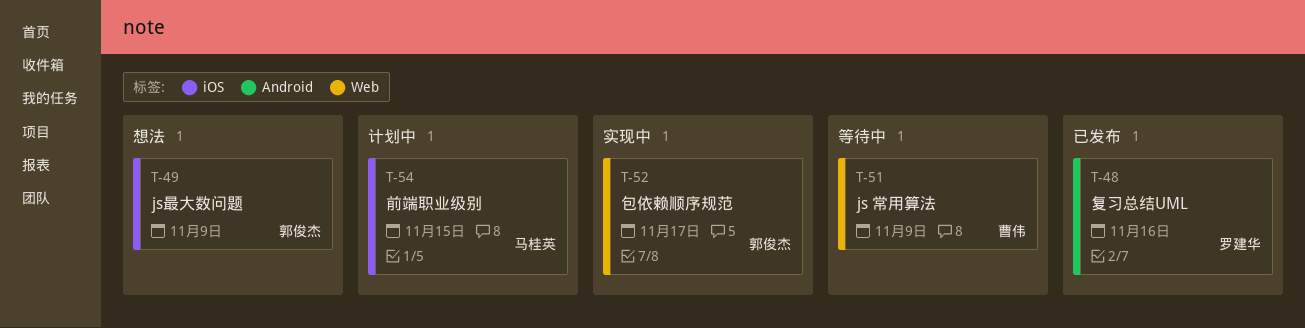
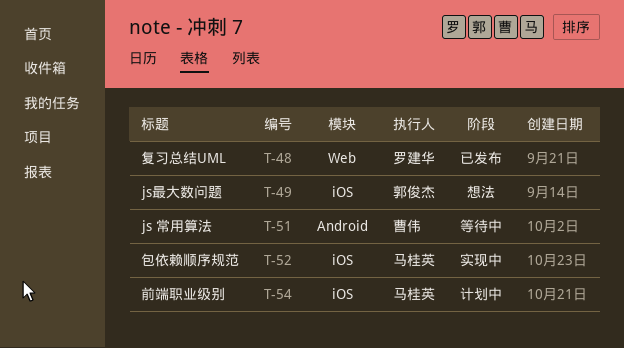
T-48, label: Android -> Web
T-51, label: Web -> Android
T-52, owner: 郭俊杰 -> 马桂英
T-52, label: Web -> iOS

